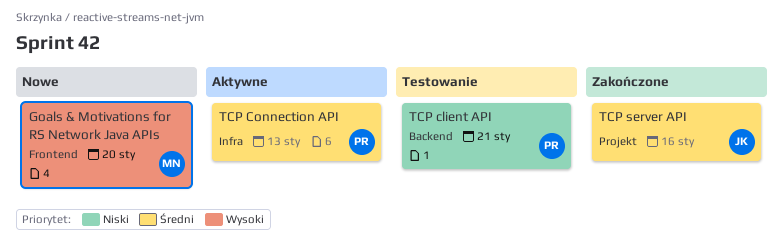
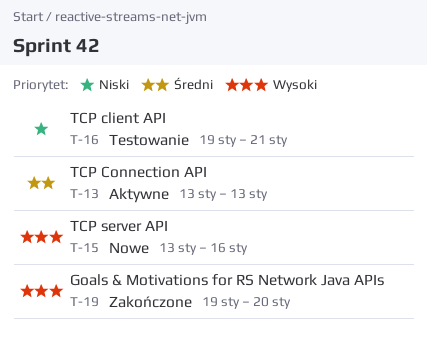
Goals & Motivations for RS Network Java APIs, status: Nowe -> Zakończone
TCP server API, status: Zakończone -> Nowe
TCP server API, priority: Średni -> Wysoki

